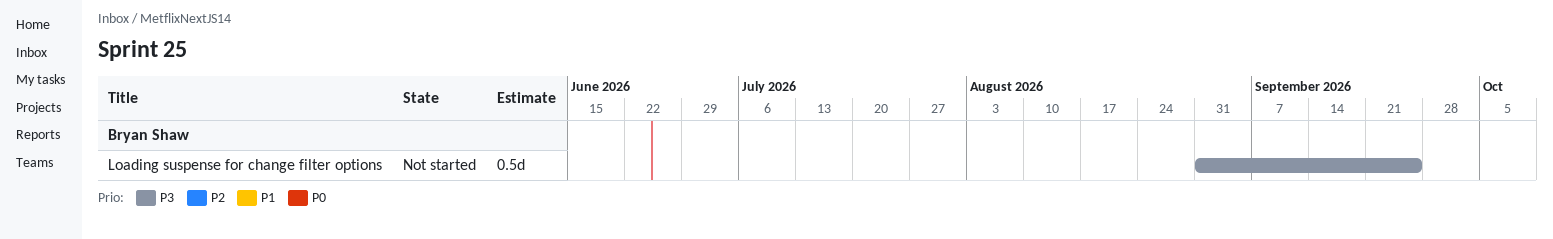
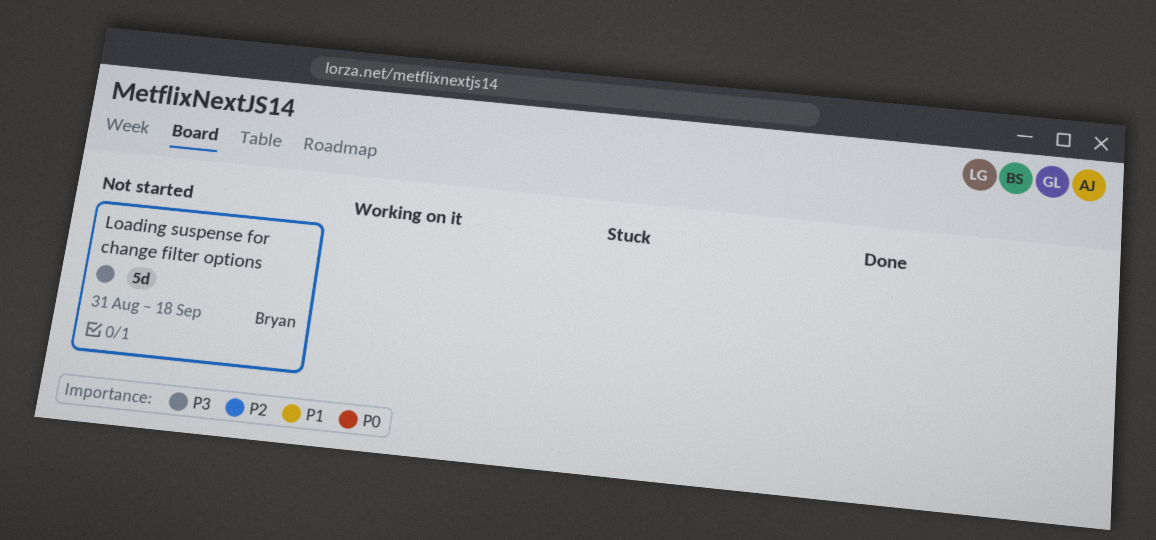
Loading suspense for change filter options, estimate: 0.5d -> 5d
Loading suspense for change filter options, due: Sep 25 -> Sep 18

